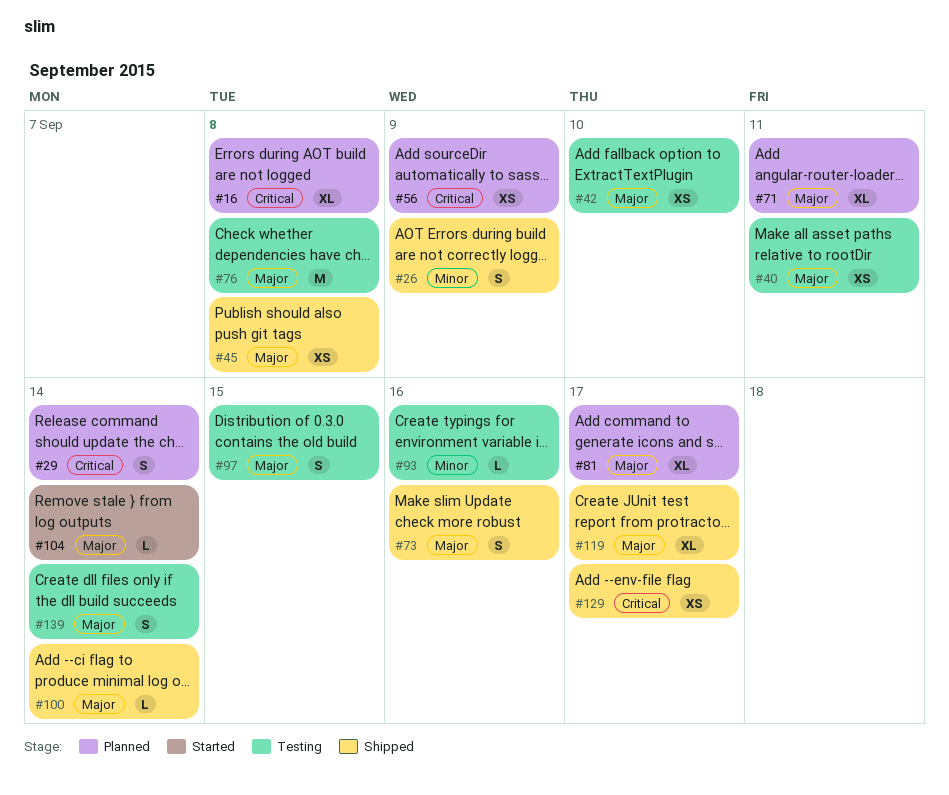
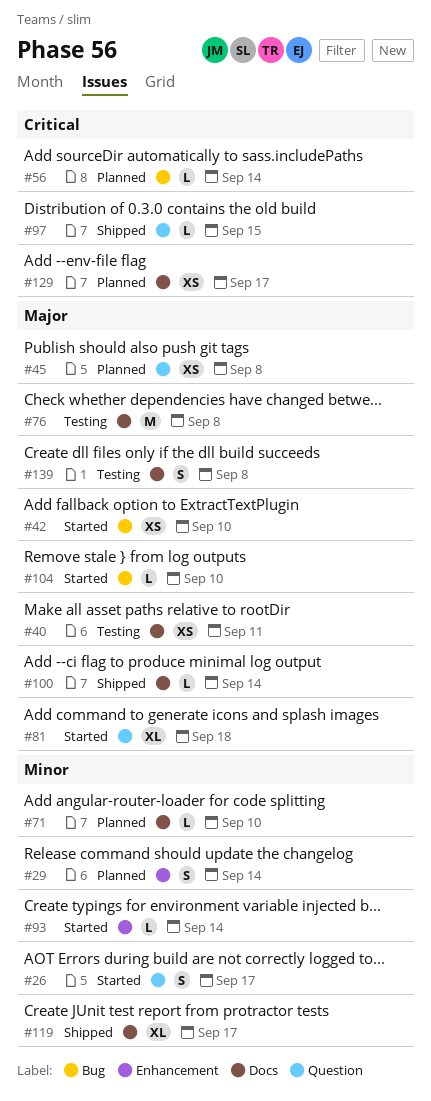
#16: present -> none
#26, status: Shipped -> Started
#26, due: Sep 9 -> Sep 17
#29, priority: Critical -> Minor
#42, status: Testing -> Started
#45, status: Shipped -> Planned
#56, estimate: XS -> L
#56, due: Sep 9 -> Sep 14
#71, priority: Major -> Minor
#71, estimate: XL -> L
#71, due: Sep 11 -> Sep 10
#73: present -> none
#81, status: Planned -> Started
#81, due: Sep 17 -> Sep 18
#93, status: Testing -> Started
#93, due: Sep 16 -> Sep 14
#97, status: Testing -> Shipped
#97, priority: Major -> Critical
#97, estimate: S -> L
#104, due: Sep 14 -> Sep 10
#119, priority: Major -> Minor
#129, status: Shipped -> Planned
#139, due: Sep 14 -> Sep 8

